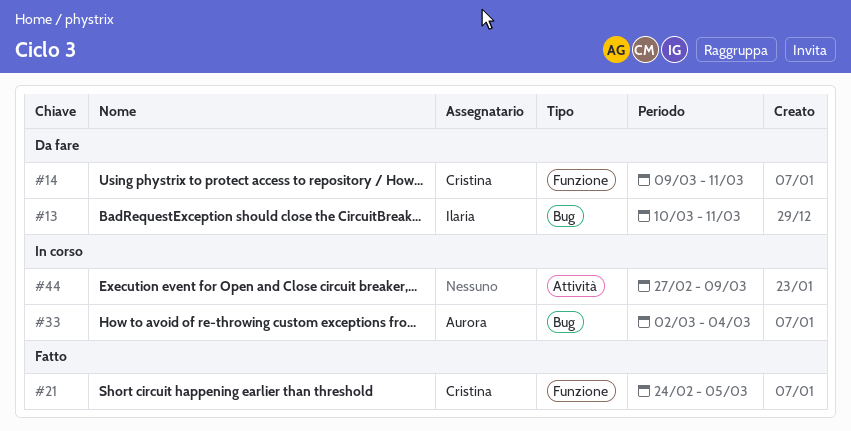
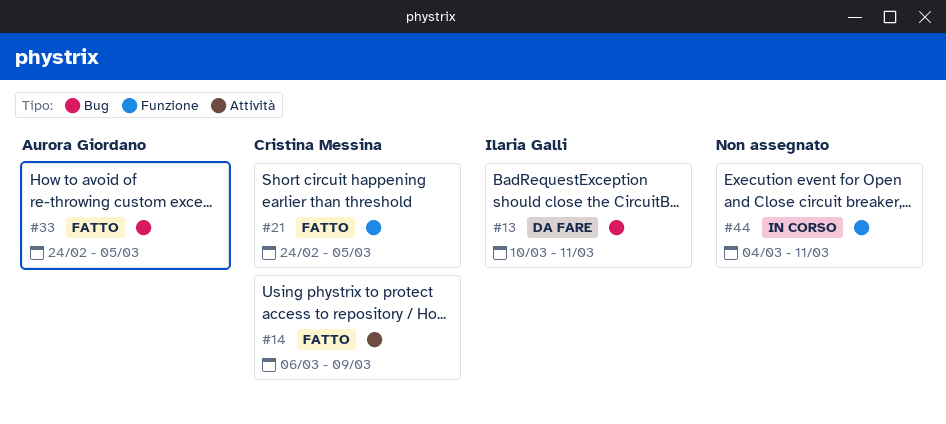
#14, status: Da fare -> Fatto
#14, label: Funzione -> Attività
#14, start: Mar 9 -> Mar 6
#14, due: Mar 11 -> Mar 9
#33, status: In corso -> Fatto
#33, start: Mar 2 -> Feb 24
#33, due: Mar 4 -> Mar 5
#44, label: Attività -> Funzione
#44, start: Feb 27 -> Mar 4
#44, due: Mar 9 -> Mar 11

